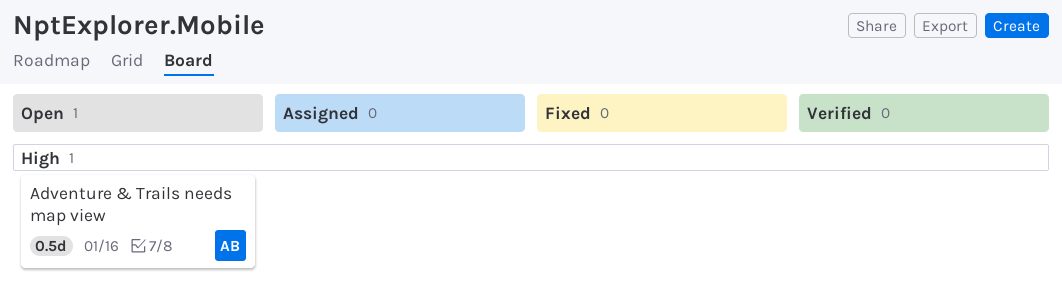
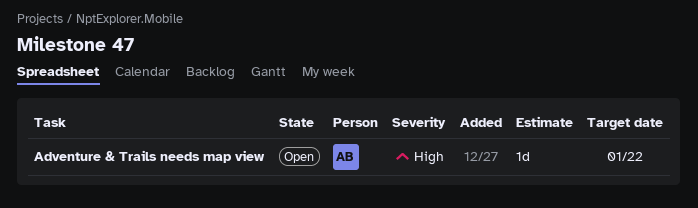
Adventure & Trails needs map view, estimate: 0.5d -> 1d
Adventure & Trails needs map view, due: Jan 16 -> Jan 22

